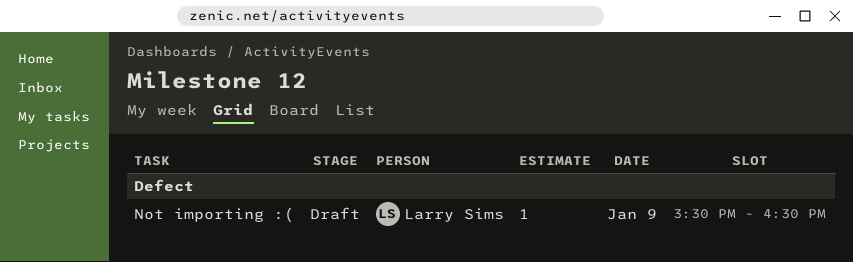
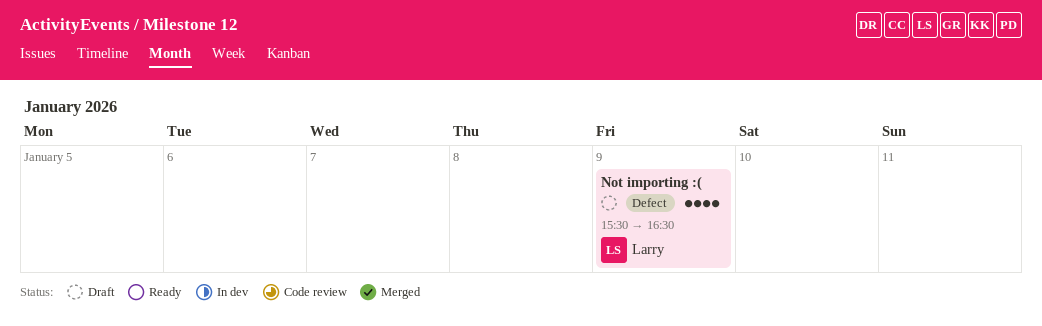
Not importing :(, estimate: 1 -> 4

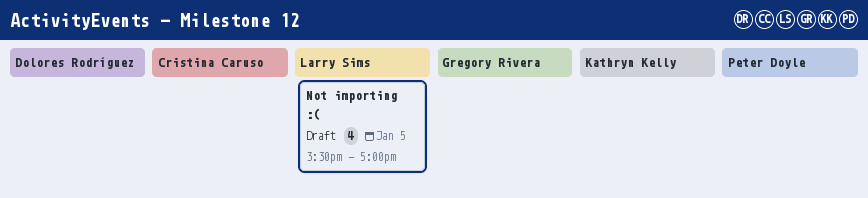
Not importing :(, day: Jan 9 -> Jan 5
Not importing :(, ends: 16:30 -> 17:00

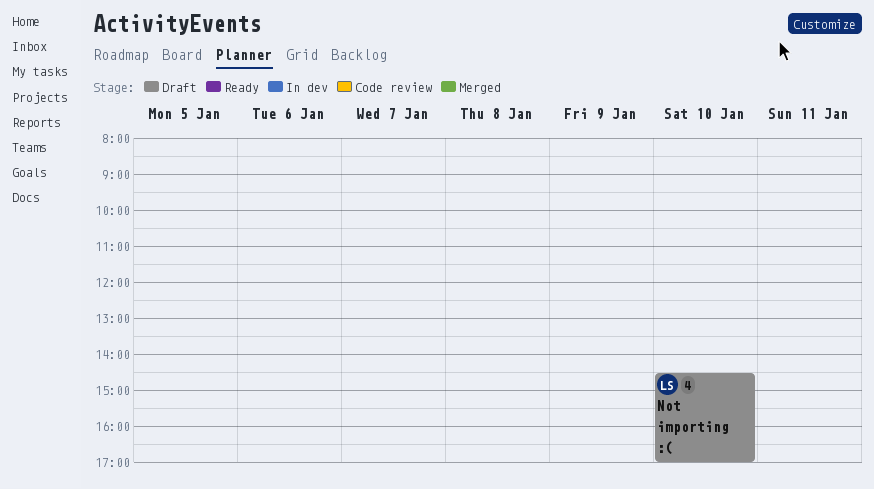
Not importing :(, day: Jan 5 -> Jan 10
Not importing :(, begins: 15:30 -> 14:30

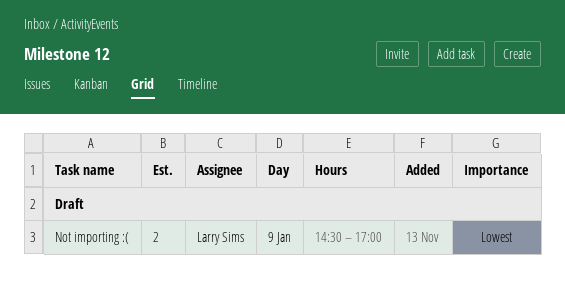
Not importing :(, estimate: 4 -> 2
Not importing :(, day: Jan 10 -> Jan 9

